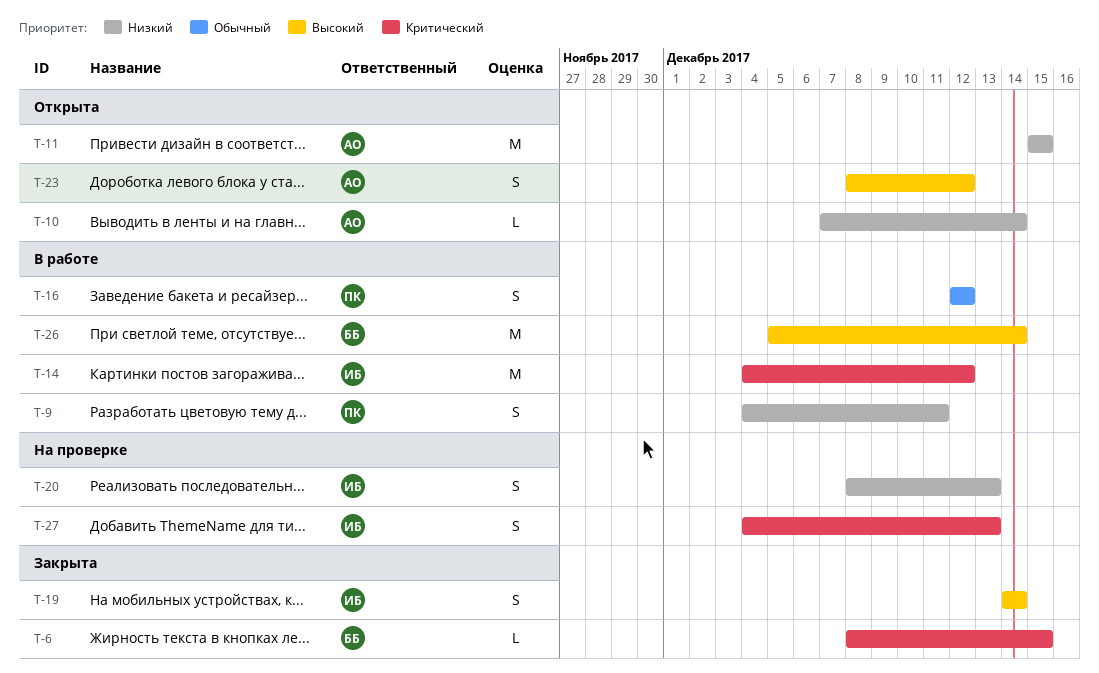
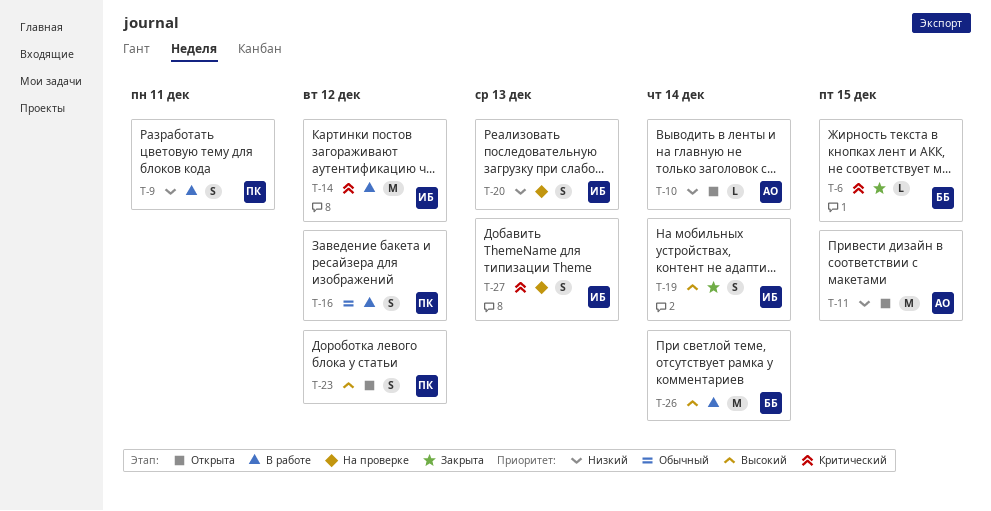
T-23, owner: АО -> ПК

